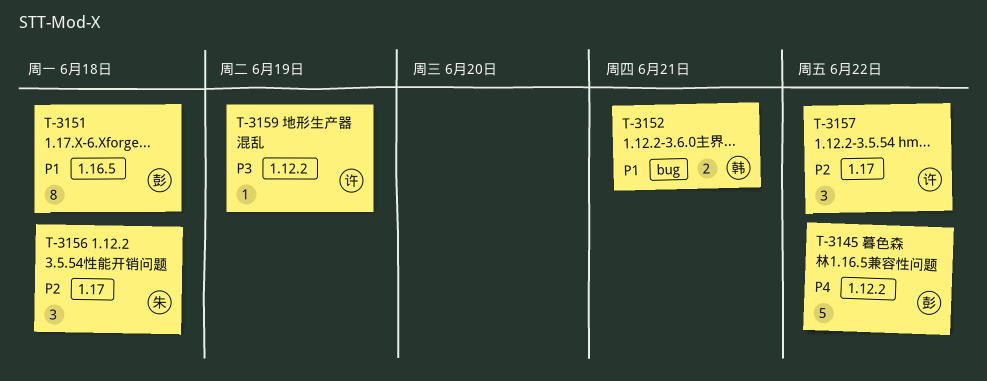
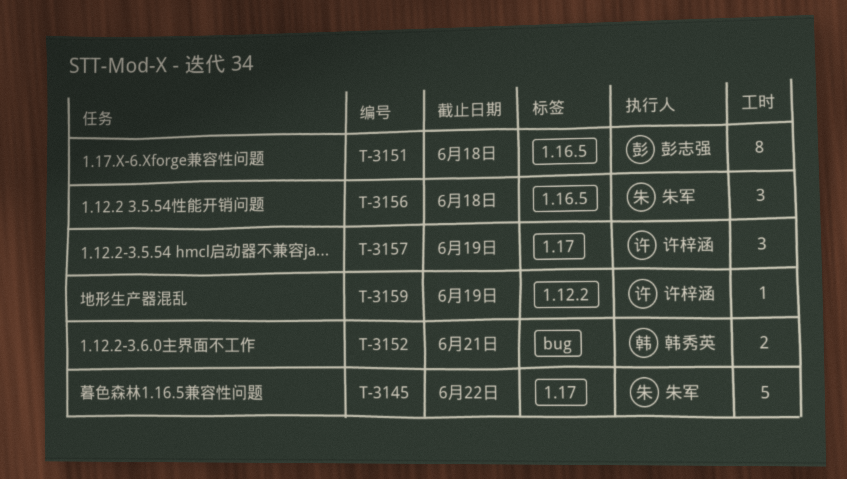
T-3145, owner: 彭志强 -> 朱军
T-3145, label: 1.12.2 -> 1.17
T-3156, label: 1.17 -> 1.16.5
T-3157, due: Jun 22 -> Jun 19

